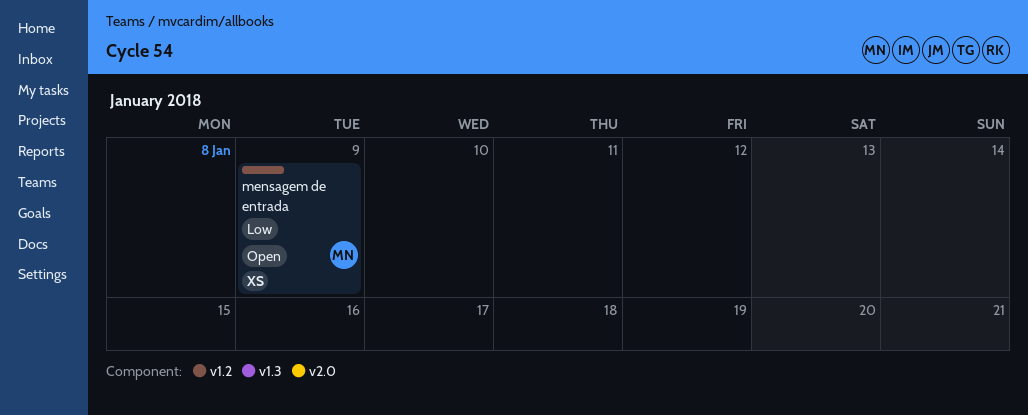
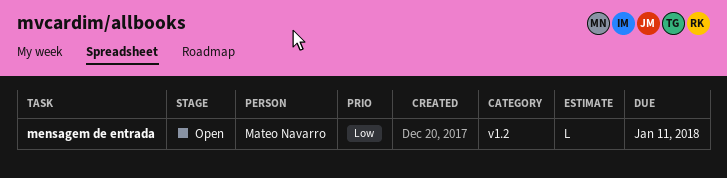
mensagem de entrada, estimate: XS -> L
mensagem de entrada, due: Jan 9 -> Jan 11

